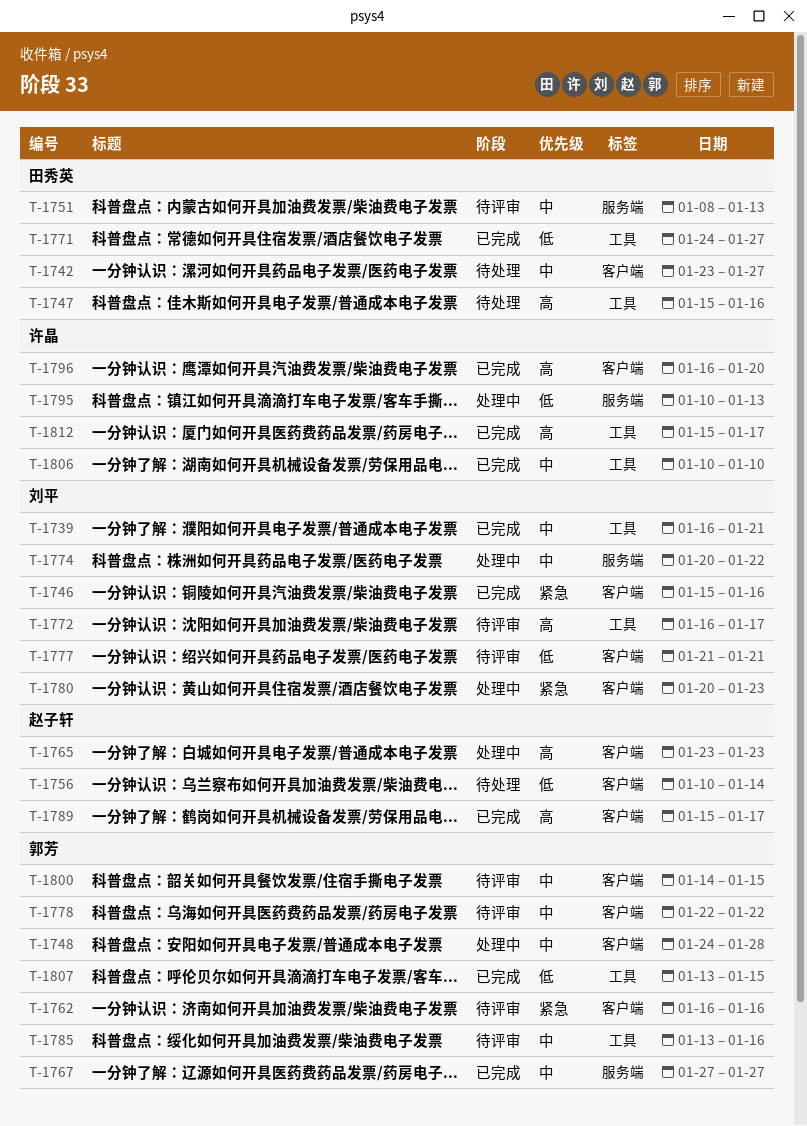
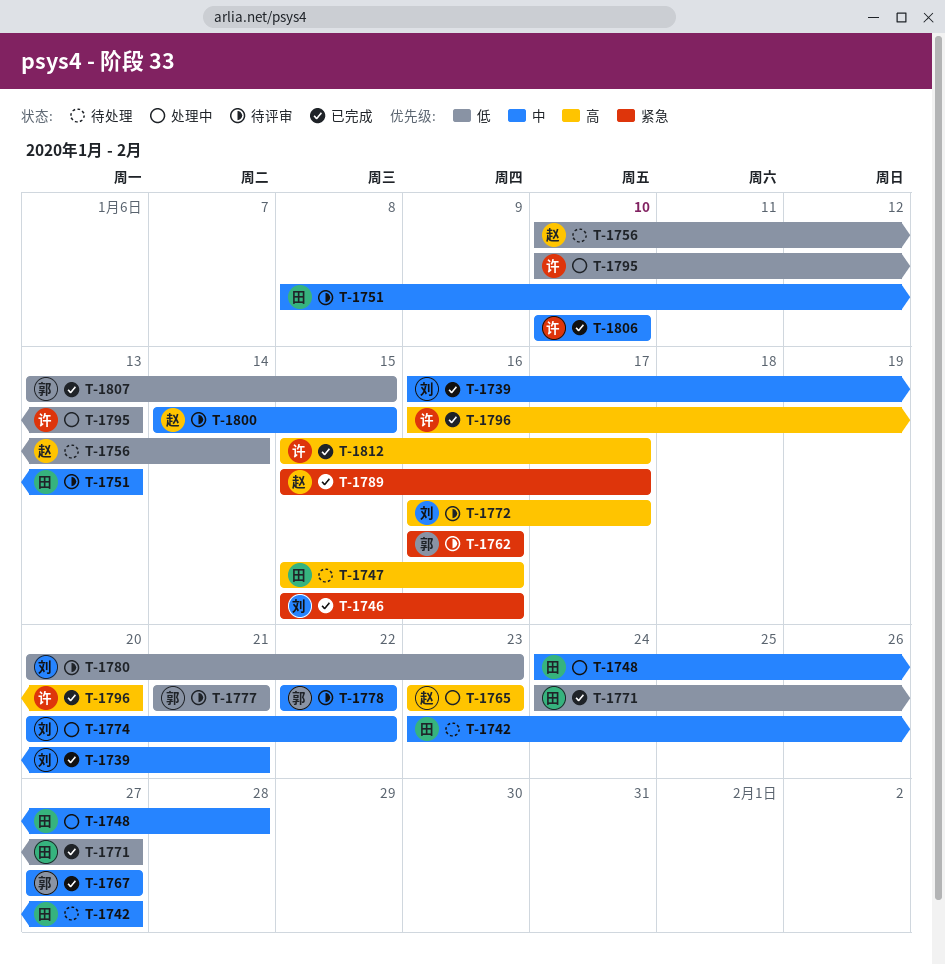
T-1748, owner: 郭芳 -> 田秀英
T-1777, owner: 刘平 -> 郭芳
T-1780, status: 处理中 -> 待评审
T-1780, priority: 紧急 -> 低
T-1785: present -> none
T-1789, priority: 高 -> 紧急
T-1800, owner: 郭芳 -> 赵子轩

